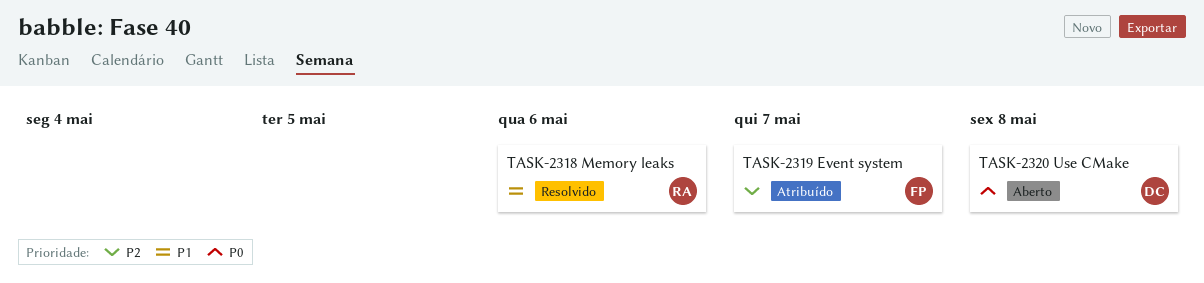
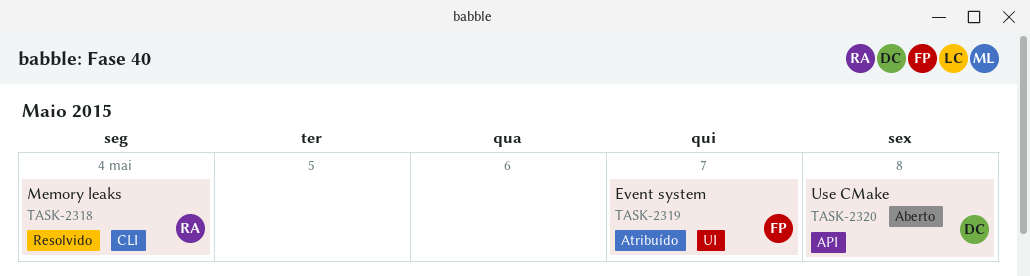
TASK-2318, due: May 6 -> May 4

